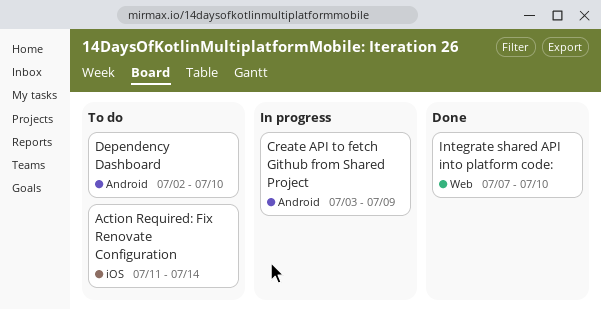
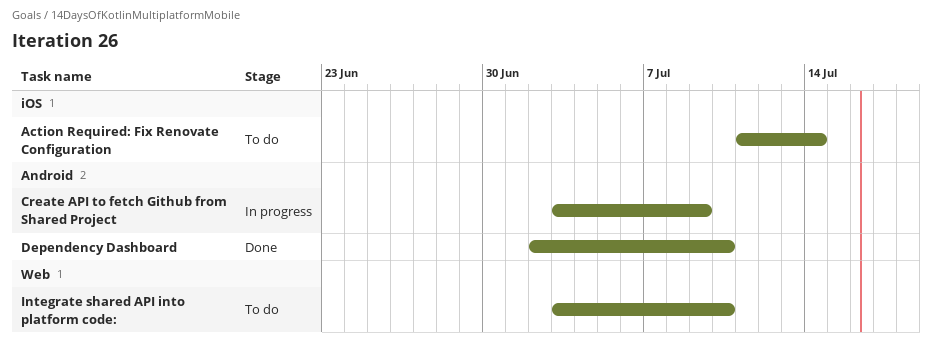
Dependency Dashboard, status: To do -> Done
Integrate shared API into platform code:, status: Done -> To do
Integrate shared API into platform code:, start: Jul 7 -> Jul 3

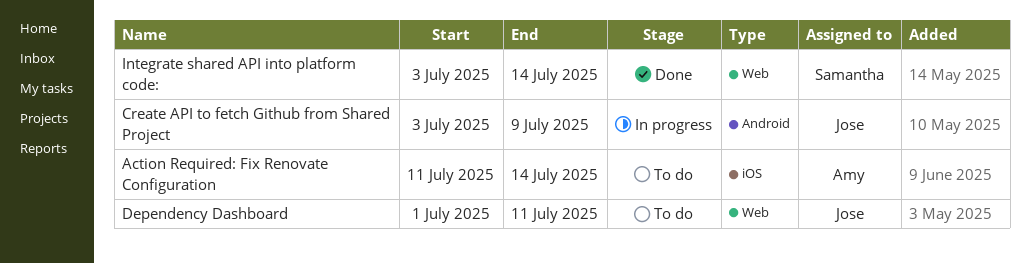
Dependency Dashboard, status: Done -> To do
Dependency Dashboard, label: Android -> Web
Dependency Dashboard, start: Jul 2 -> Jul 1
Dependency Dashboard, due: Jul 10 -> Jul 11
Integrate shared API into platform code:, status: To do -> Done
Integrate shared API into platform code:, due: Jul 10 -> Jul 14

